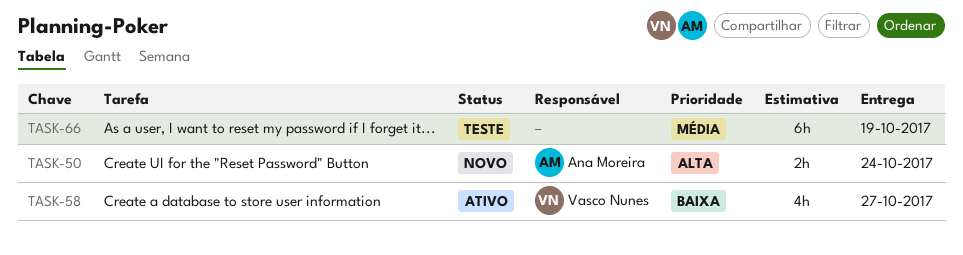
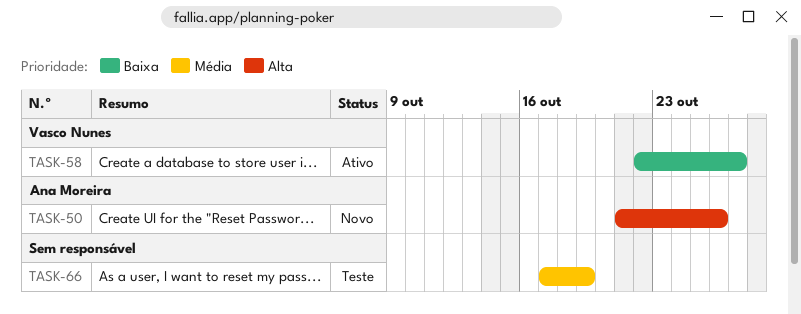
TASK-50, due: Oct 24 -> Oct 26

